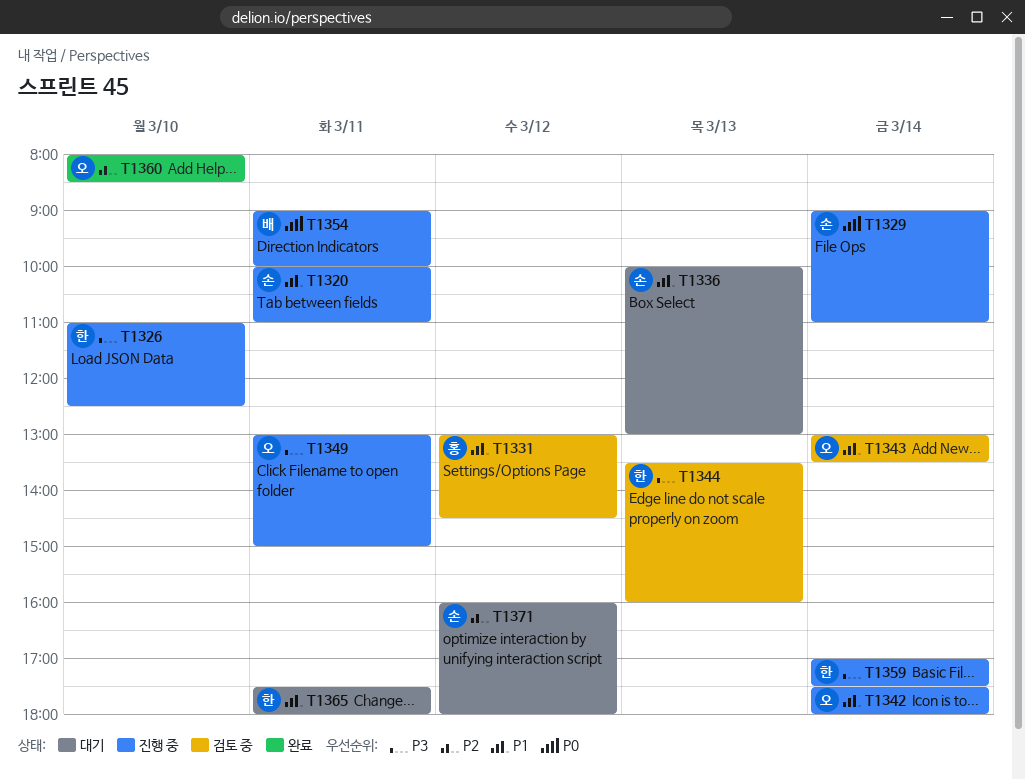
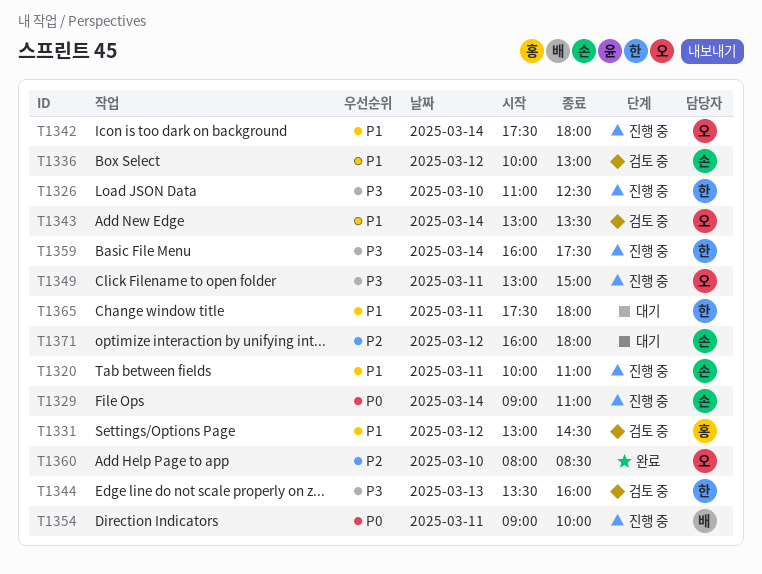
T1336, status: 대기 -> 검토 중
T1336, day: Mar 13 -> Mar 12
T1359, begins: 17:00 -> 16:00

